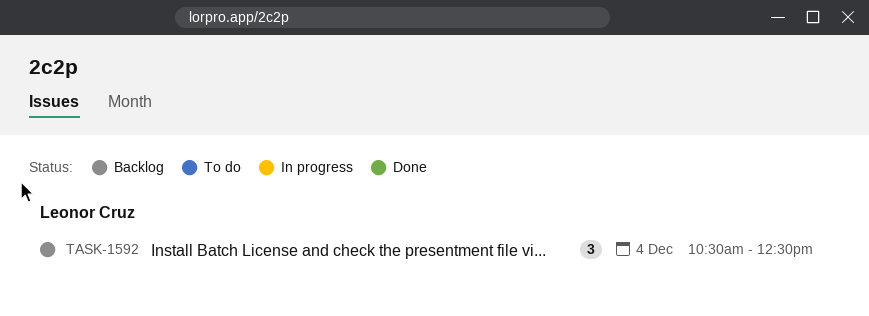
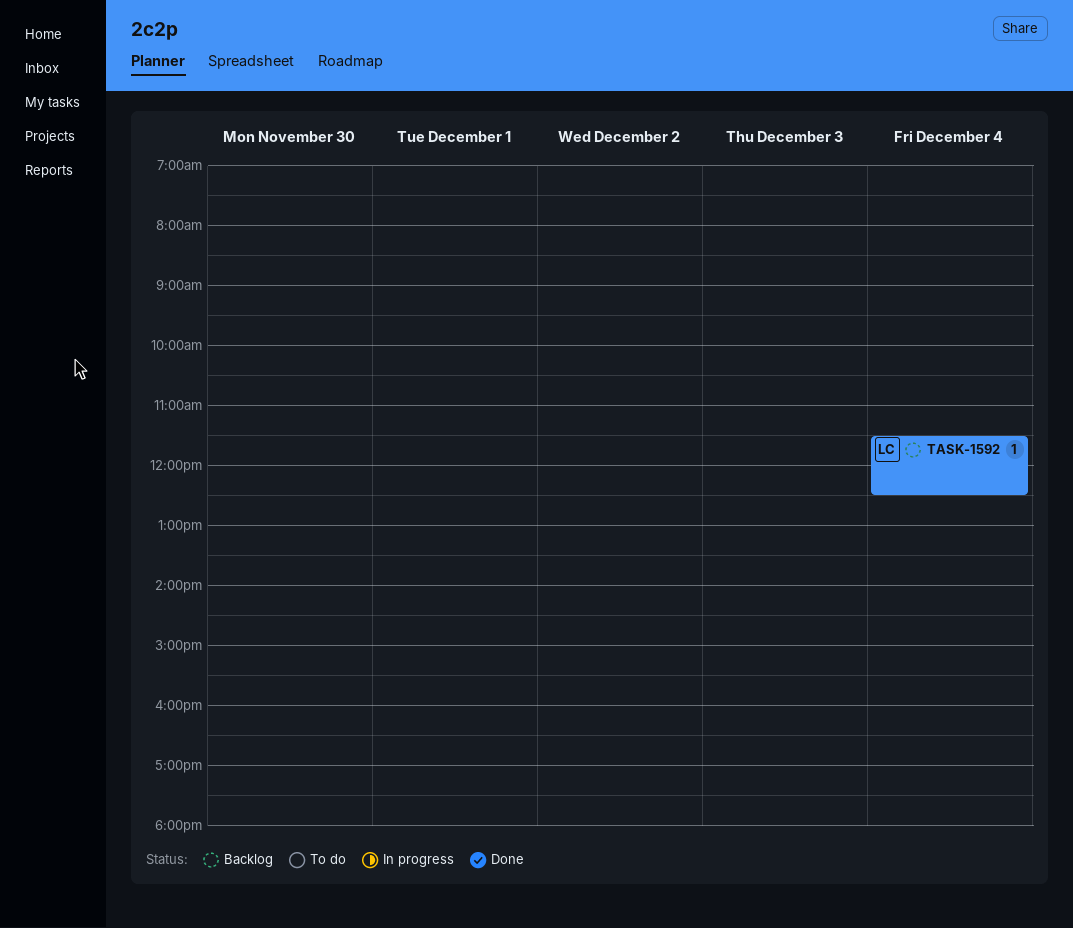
TASK-1592, estimate: 3 -> 1
TASK-1592, begins: 10:30 -> 11:30

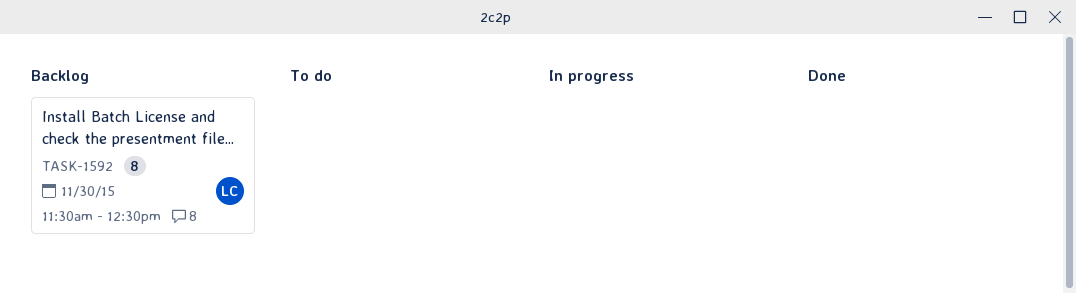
TASK-1592, estimate: 1 -> 8
TASK-1592, day: Dec 4 -> Nov 30

